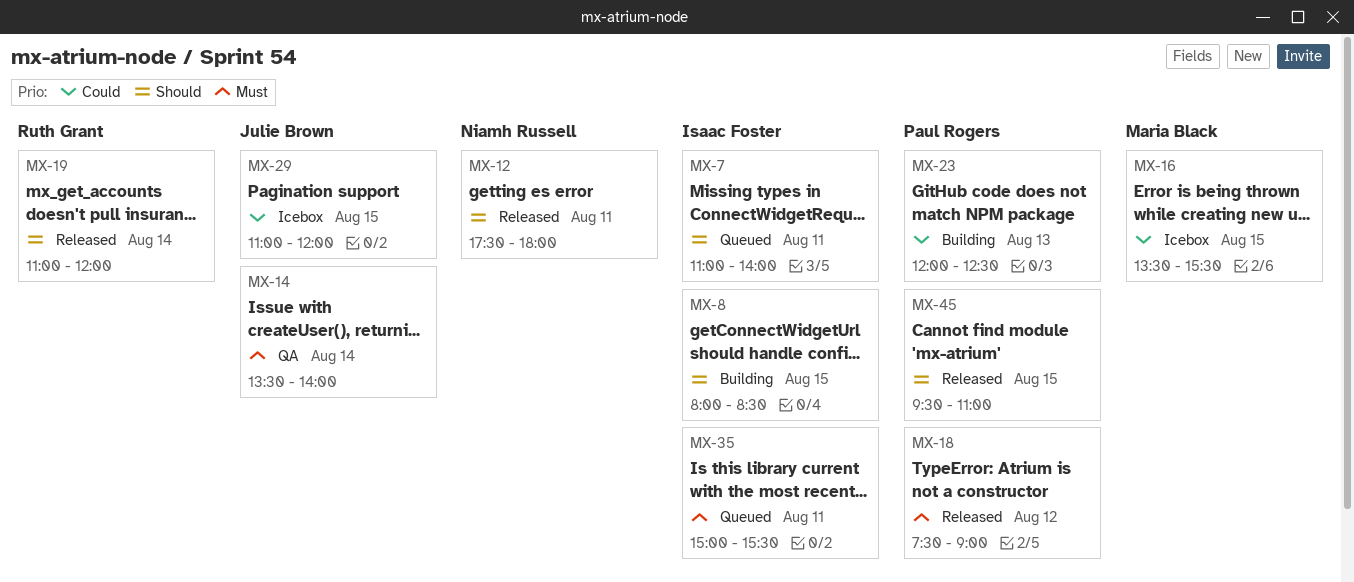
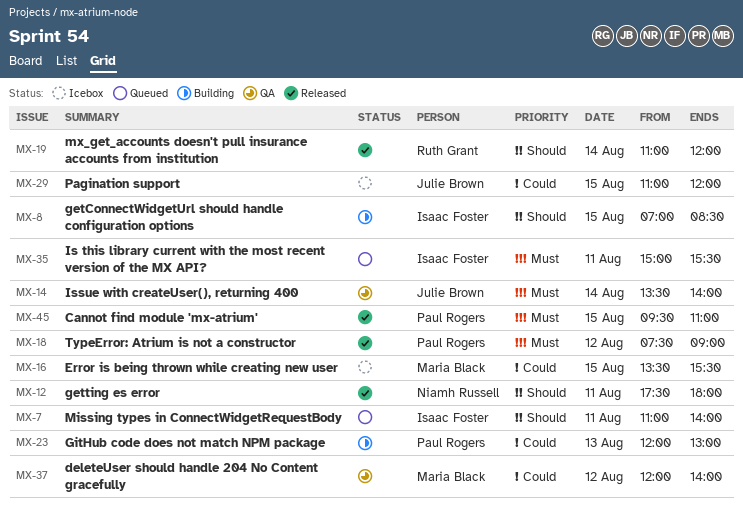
MX-8, begins: 08:00 -> 07:00
MX-23, ends: 12:30 -> 13:00
MX-37: none -> present
MX-45, priority: Should -> Must

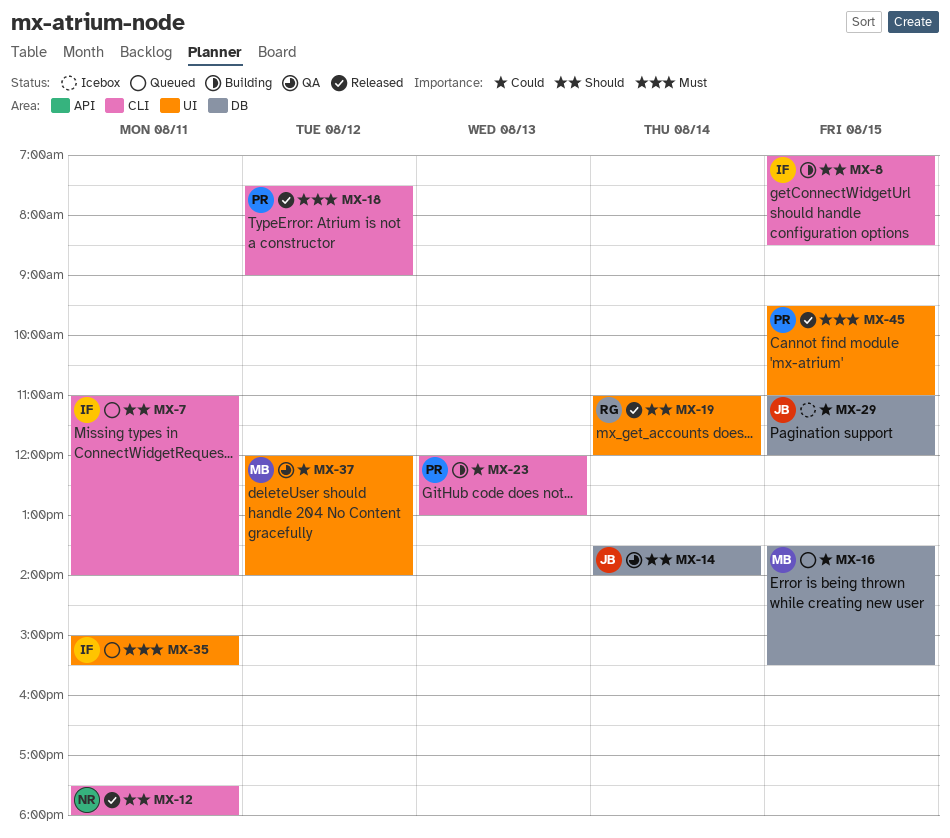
MX-14, priority: Must -> Should
MX-16, status: Icebox -> Queued

